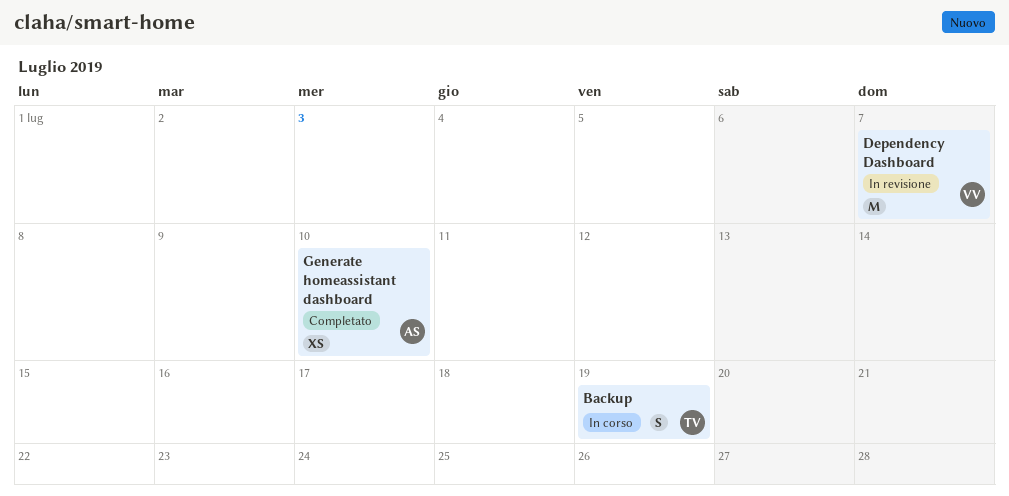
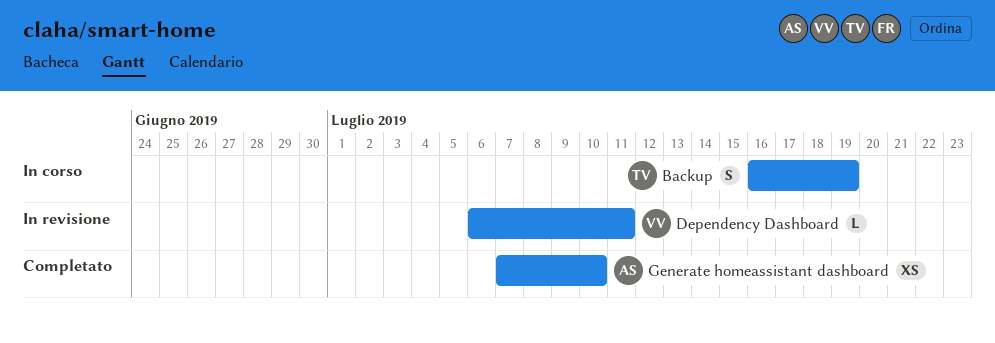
Dependency Dashboard, estimate: M -> L
Dependency Dashboard, due: Jul 7 -> Jul 11

